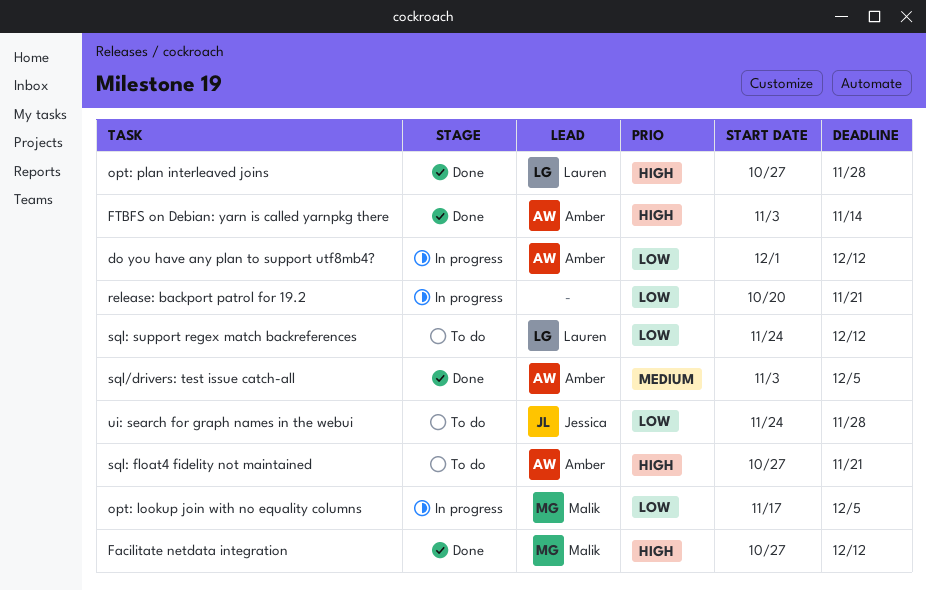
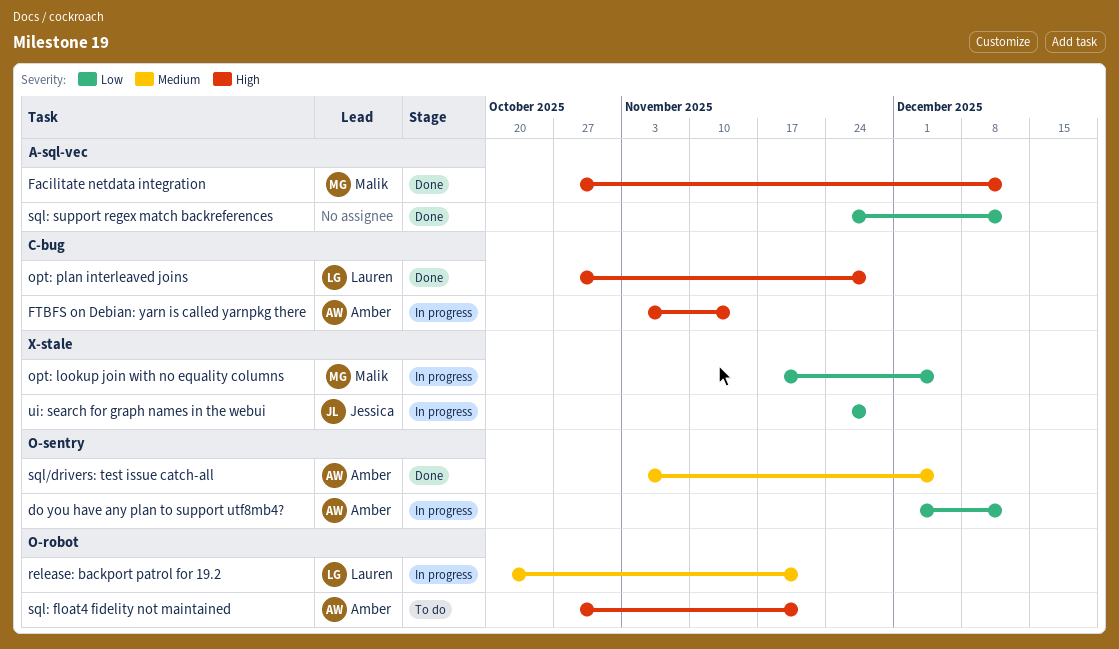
FTBFS on Debian: yarn is called yarnpkg there, status: Done -> In progress
release: backport patrol for 19.2, owner: none -> Lauren
release: backport patrol for 19.2, priority: Low -> Medium
sql: support regex match backreferences, status: To do -> Done
sql: support regex match backreferences, owner: Lauren -> none
ui: search for graph names in the webui, status: To do -> In progress

